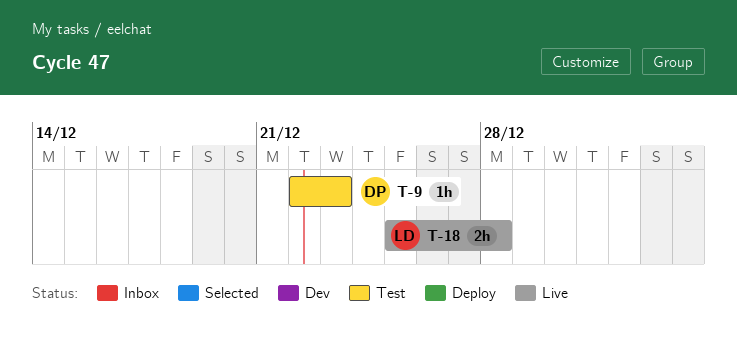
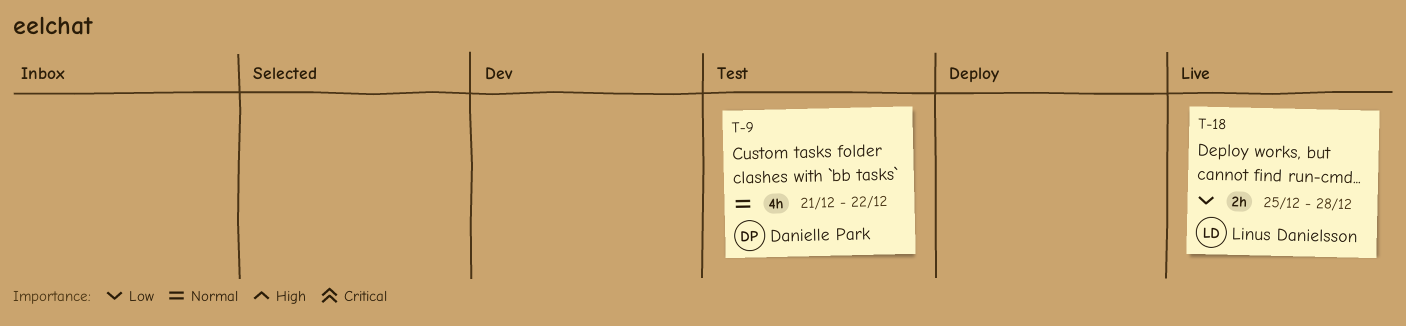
T-9, estimate: 1h -> 4h
T-9, start: Dec 22 -> Dec 21
T-9, due: Dec 23 -> Dec 22

